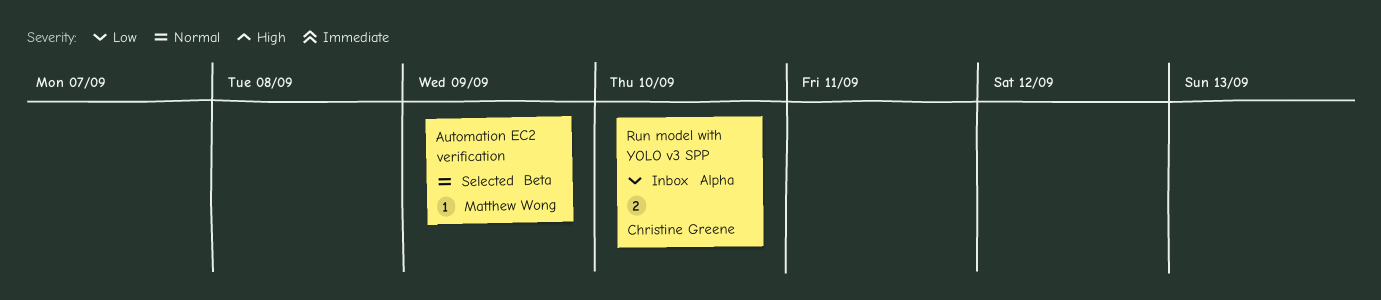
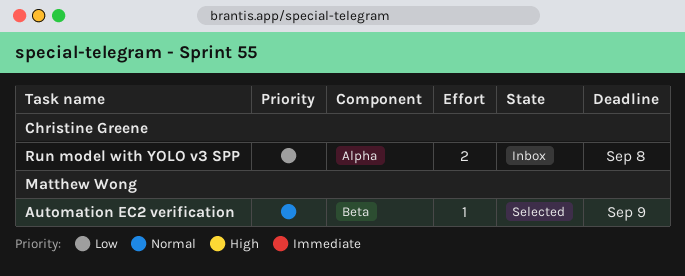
Run model with YOLO v3 SPP, due: Sep 10 -> Sep 8

